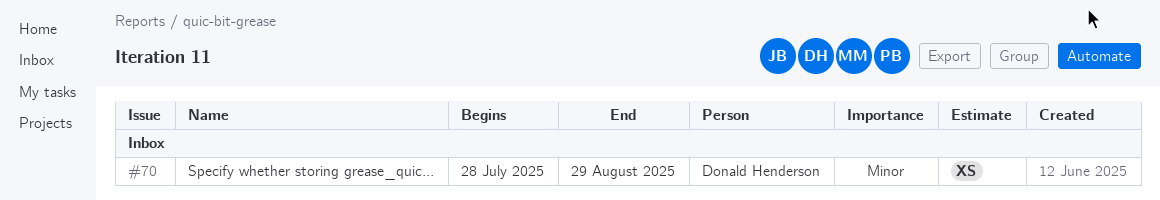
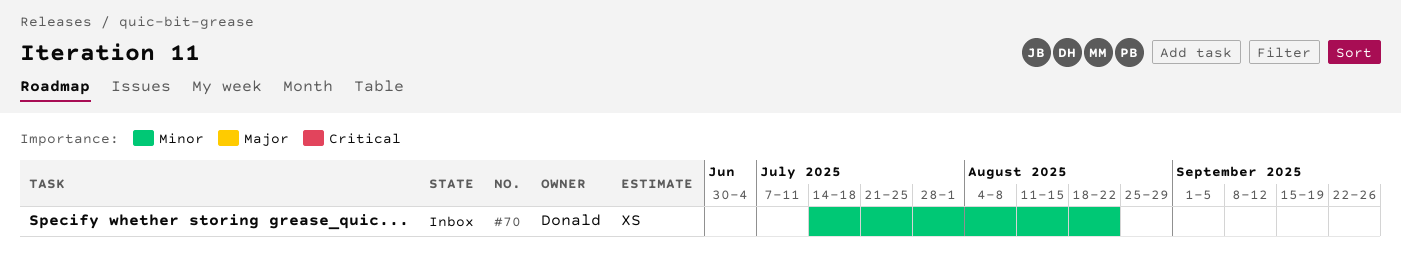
#70, start: Jul 28 -> Jul 14
#70, due: Aug 29 -> Aug 22

